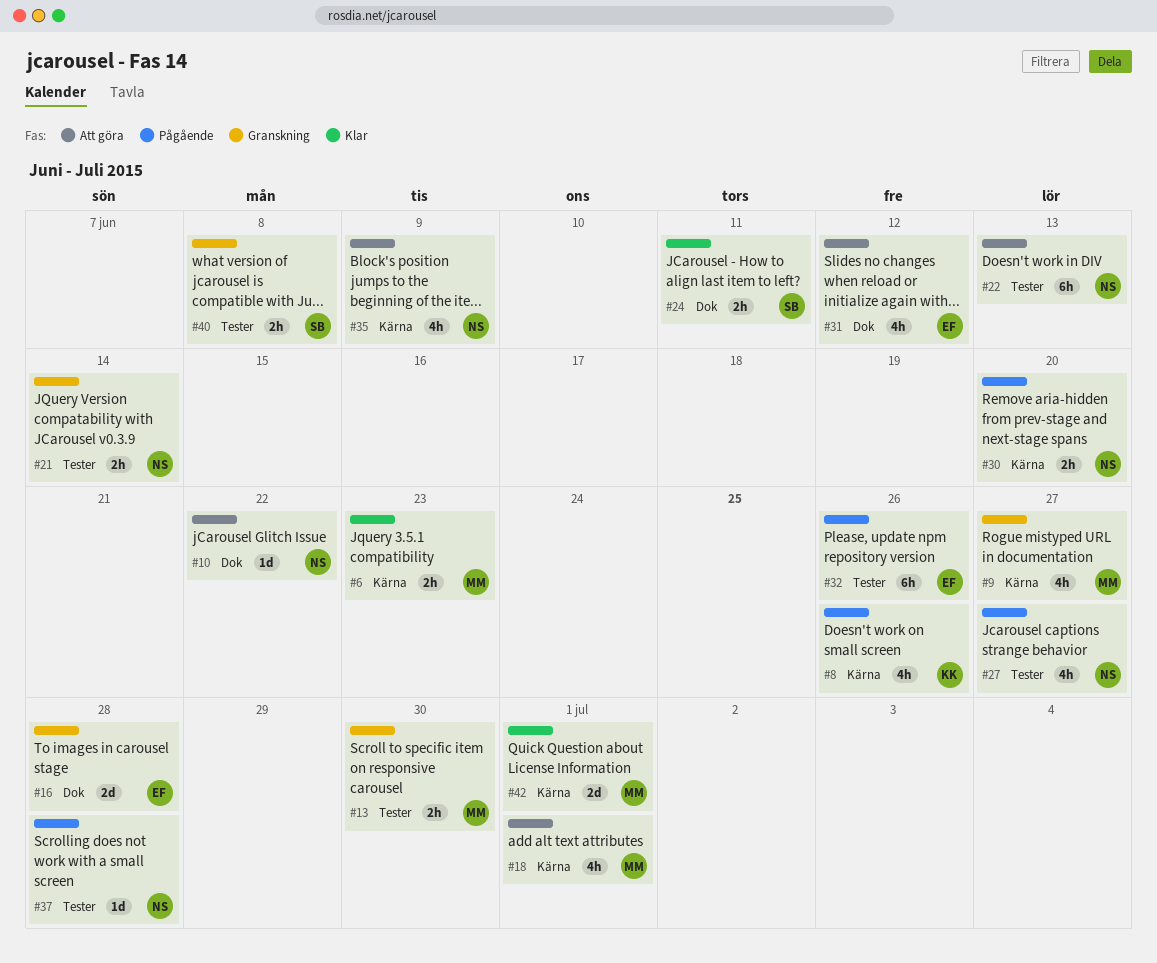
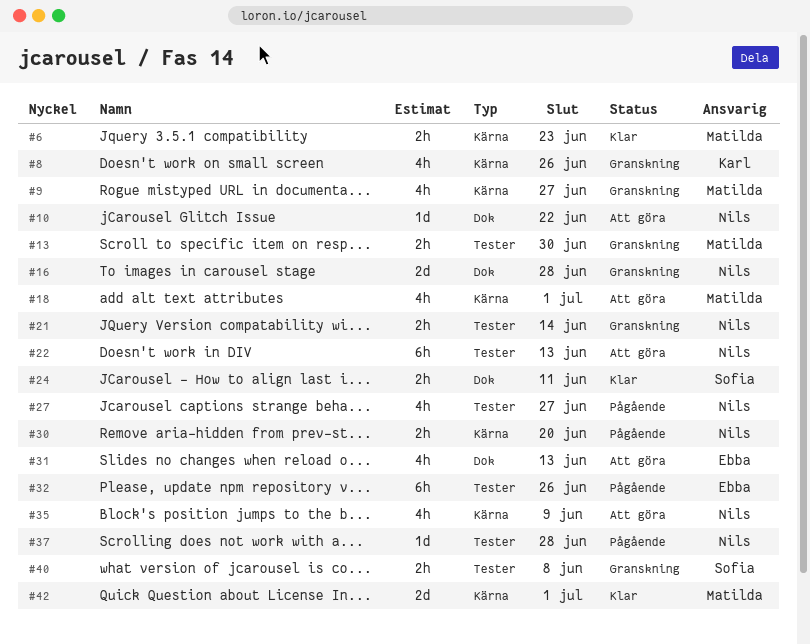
#8, status: Pågående -> Granskning
#16, owner: Ebba -> Nils
#31, due: Jun 12 -> Jun 13

